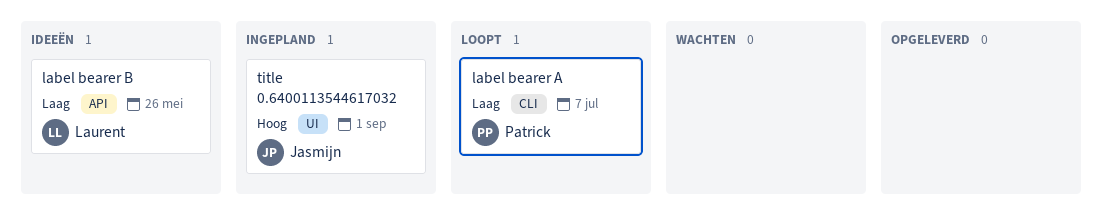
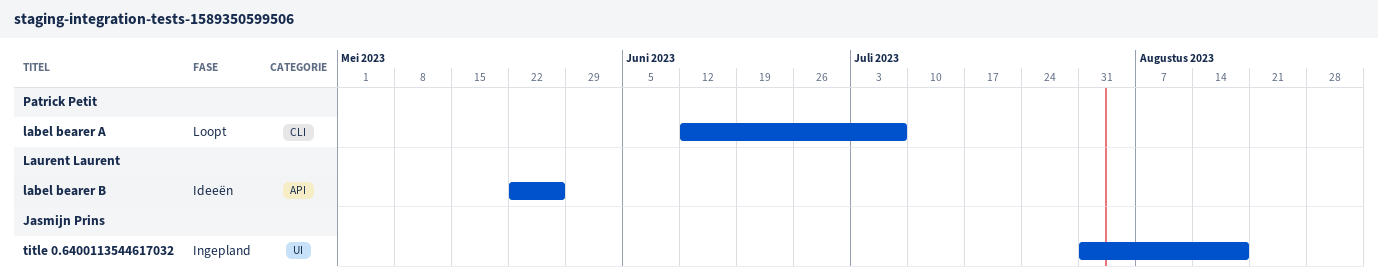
title 0.6400113544617032, due: Sep 1 -> Aug 18

